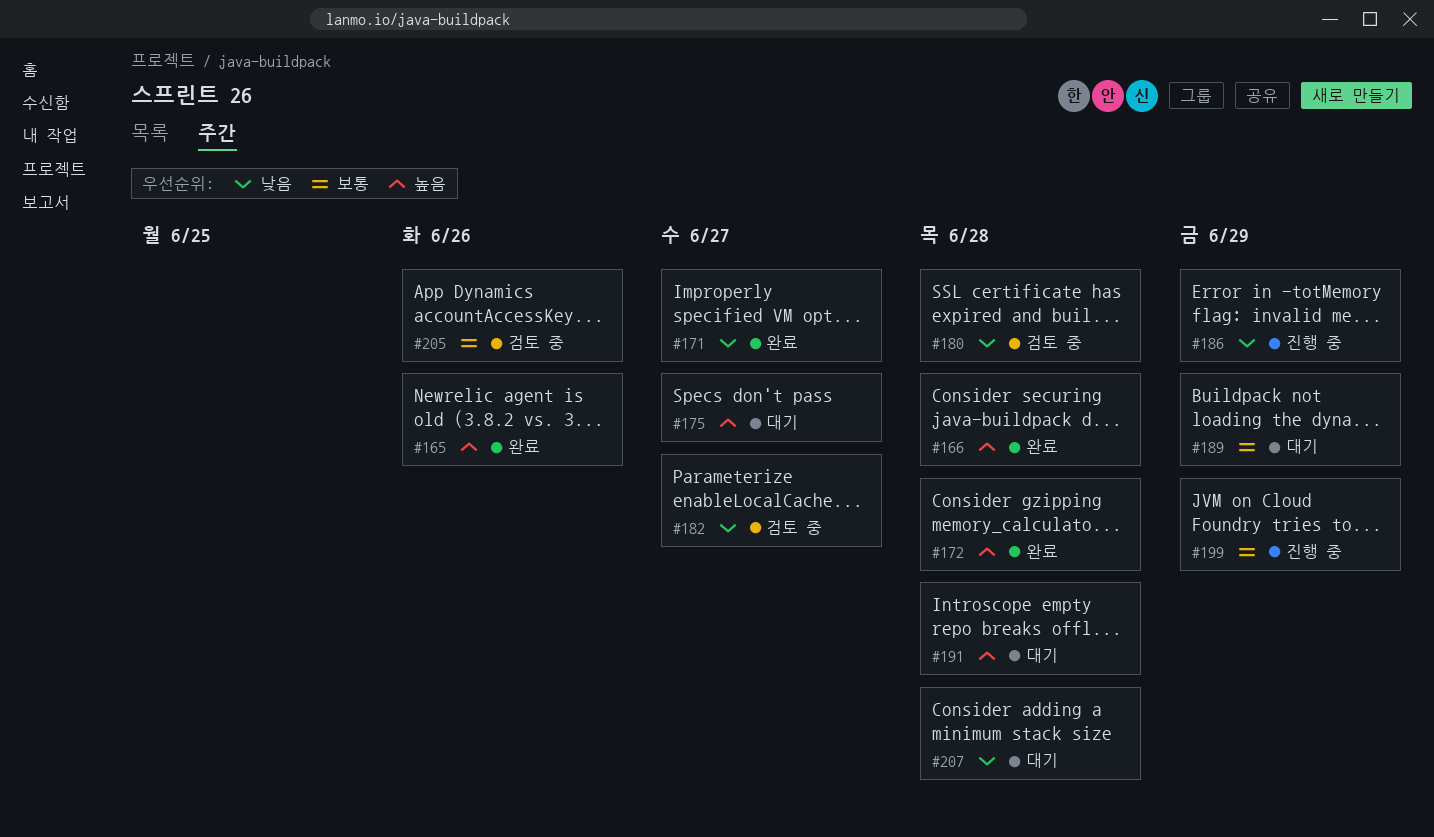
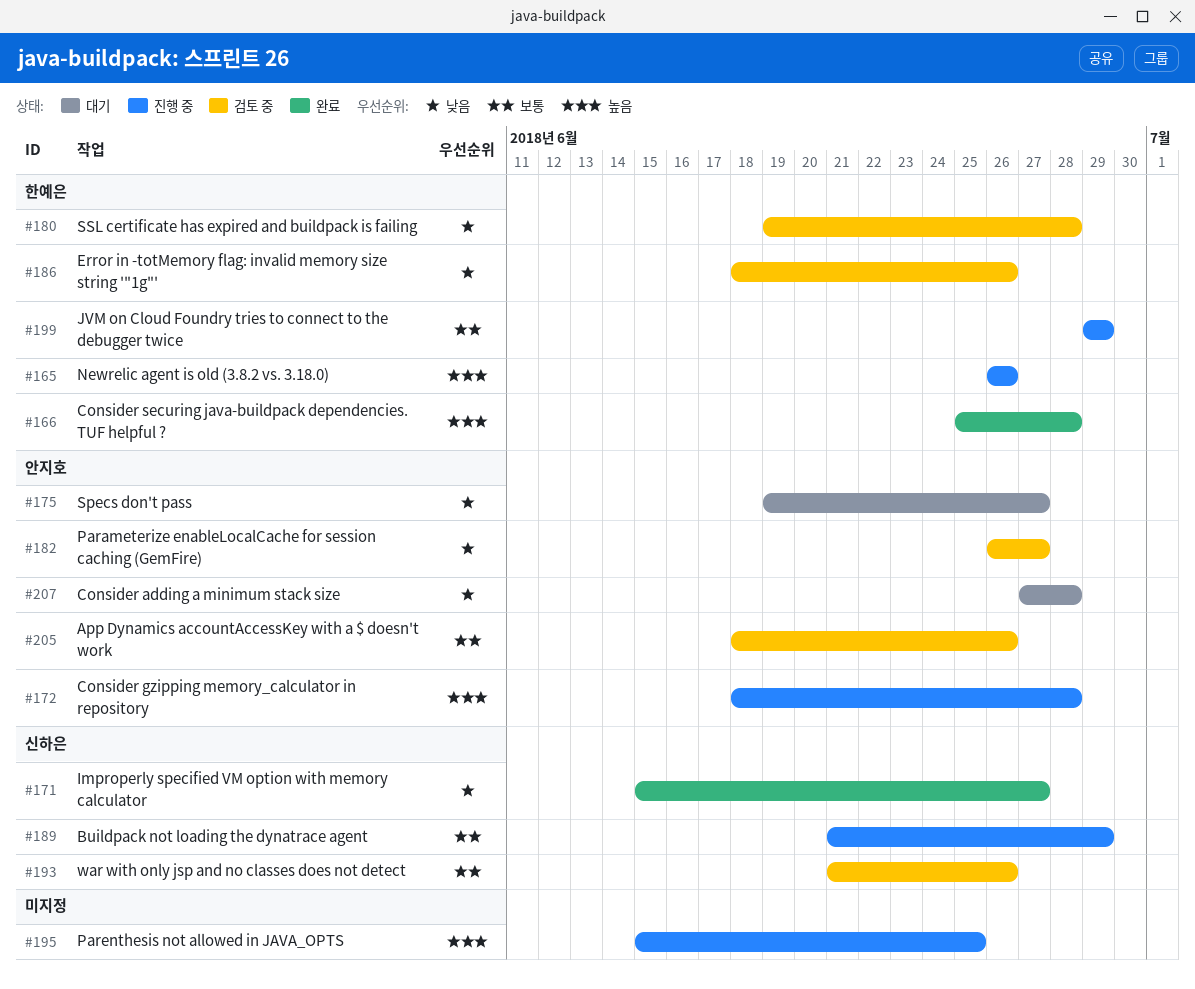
#165, status: 완료 -> 진행 중
#172, status: 완료 -> 진행 중
#175, priority: 높음 -> 낮음
#186, status: 진행 중 -> 검토 중
#186, due: Jun 29 -> Jun 26
#189, status: 대기 -> 진행 중
#191: present -> none
#193: none -> present
#195: none -> present

